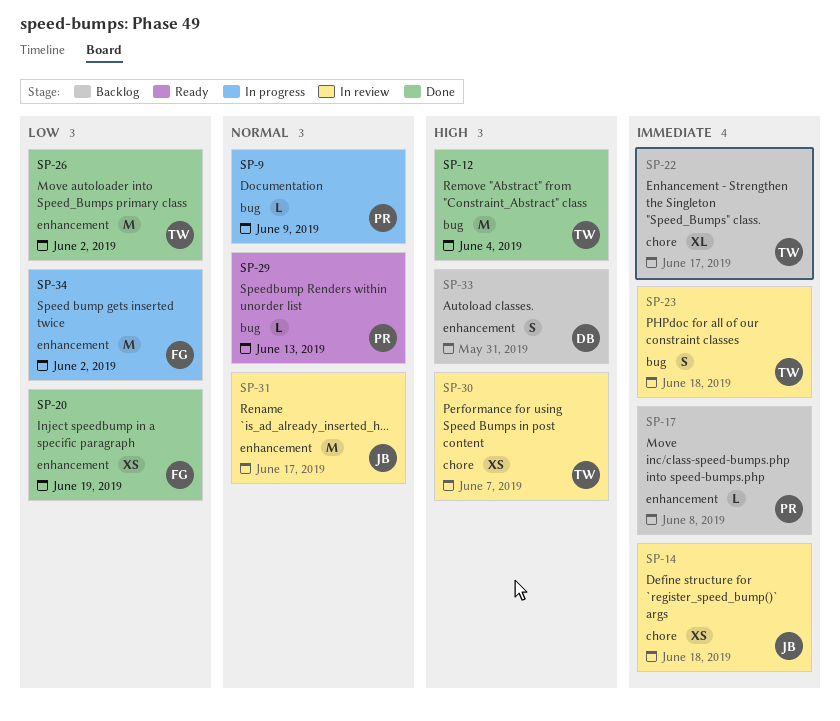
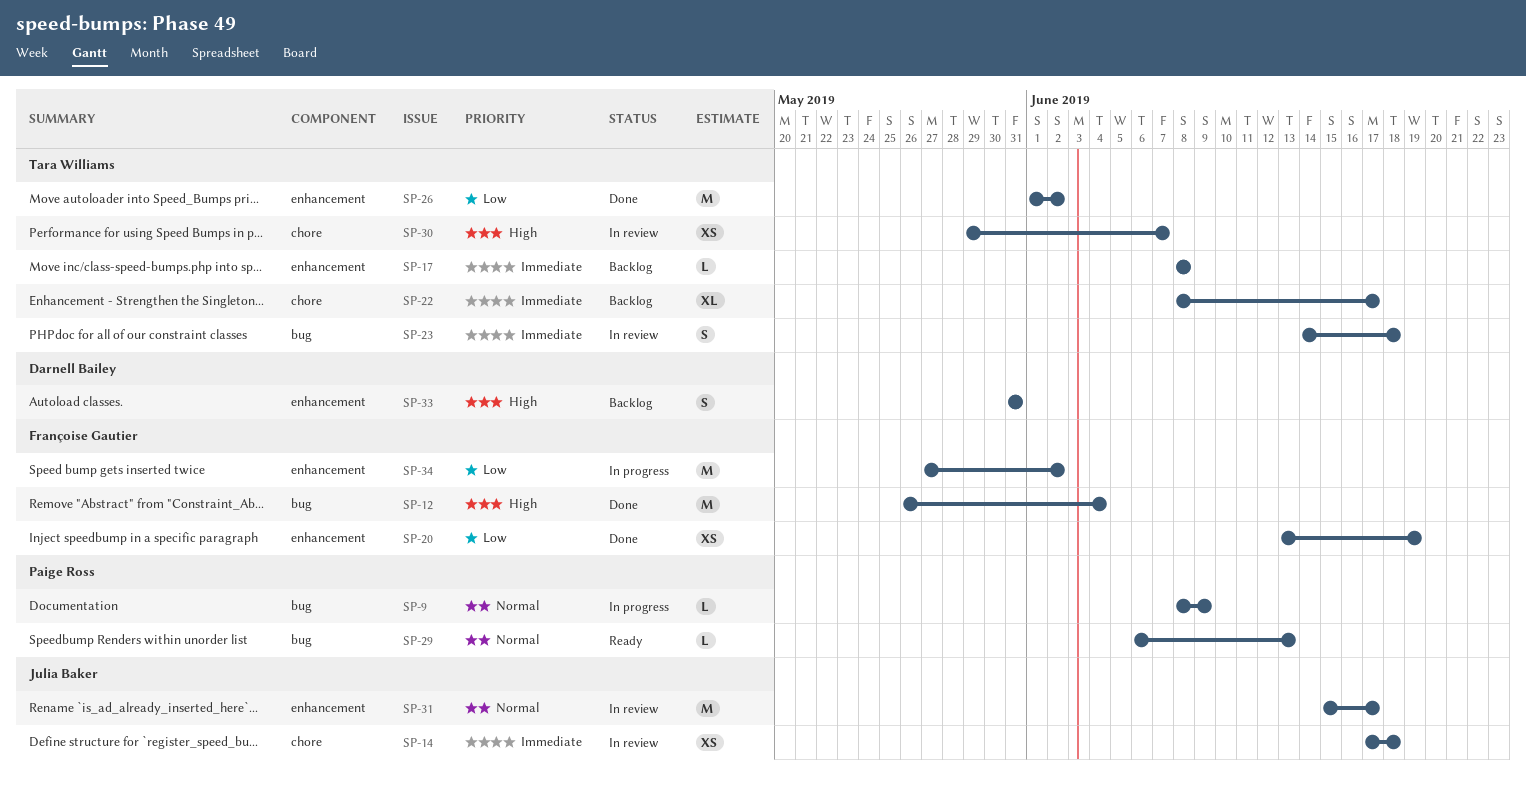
SP-12, owner: Tara Williams -> Françoise Gautier
SP-17, owner: Paige Ross -> Tara Williams

